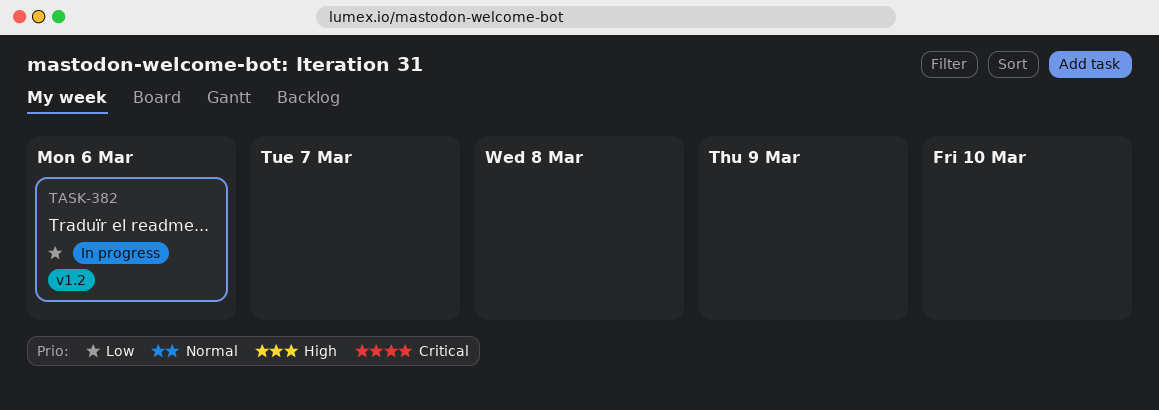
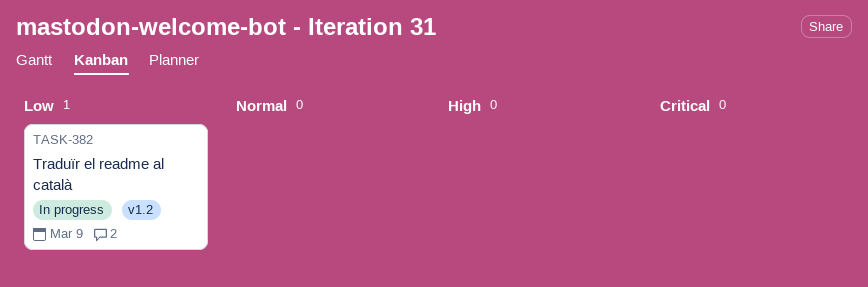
TASK-382, due: Mar 6 -> Mar 9

